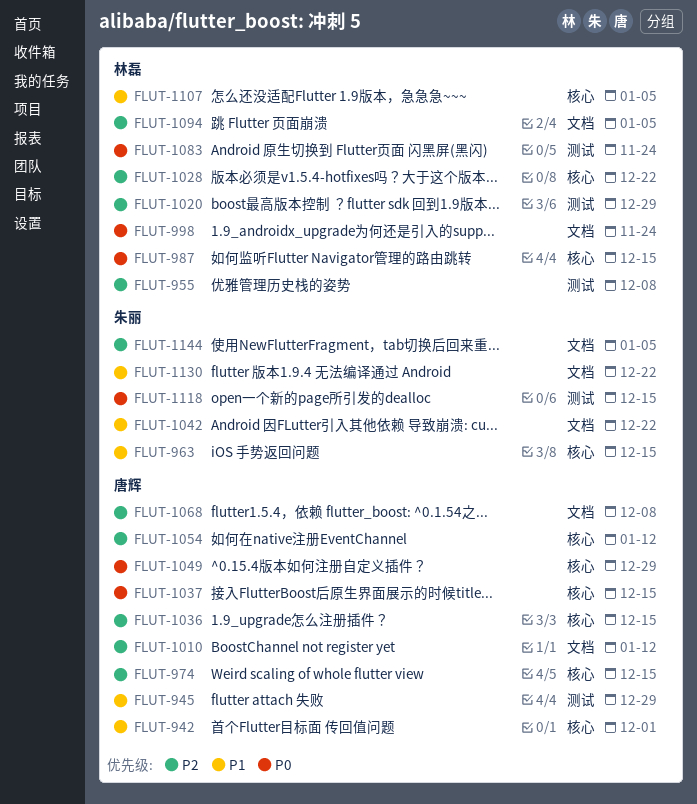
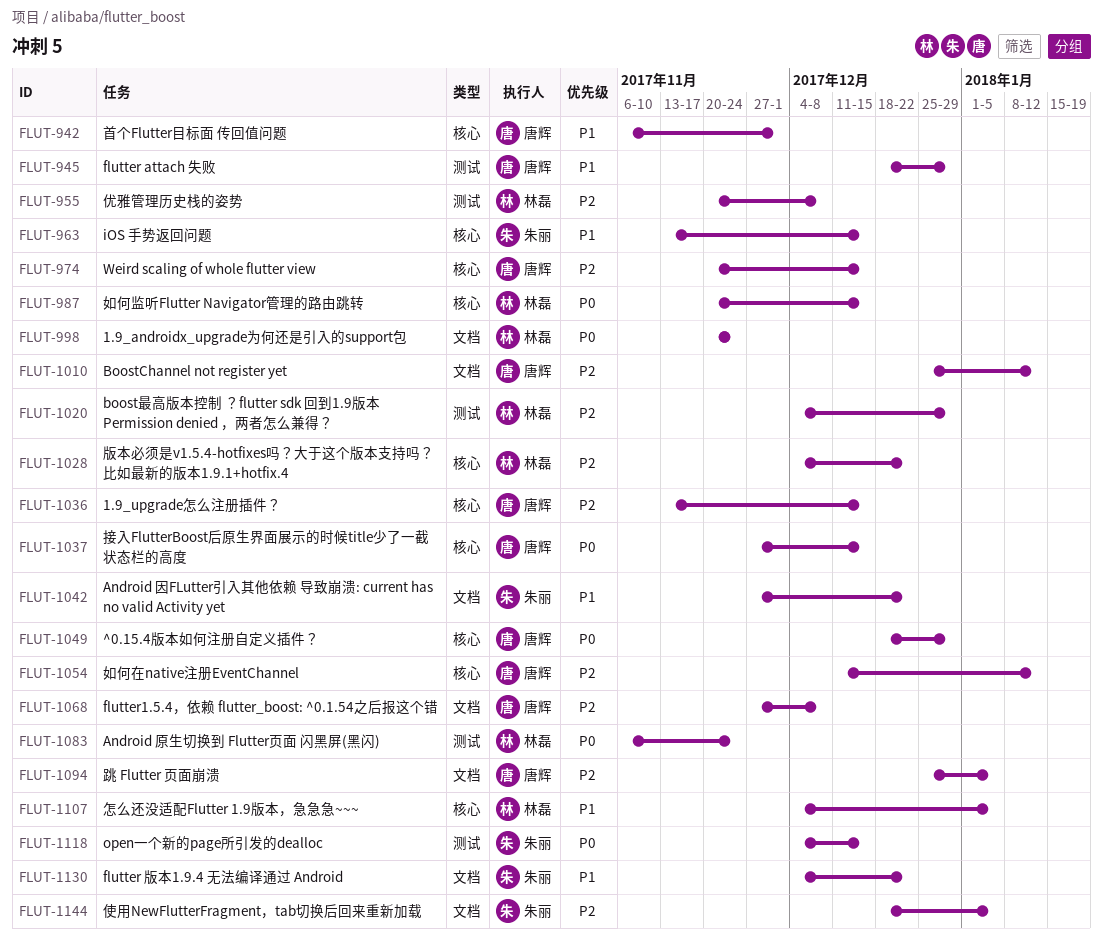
FLUT-1094, owner: 林磊 -> 唐辉

